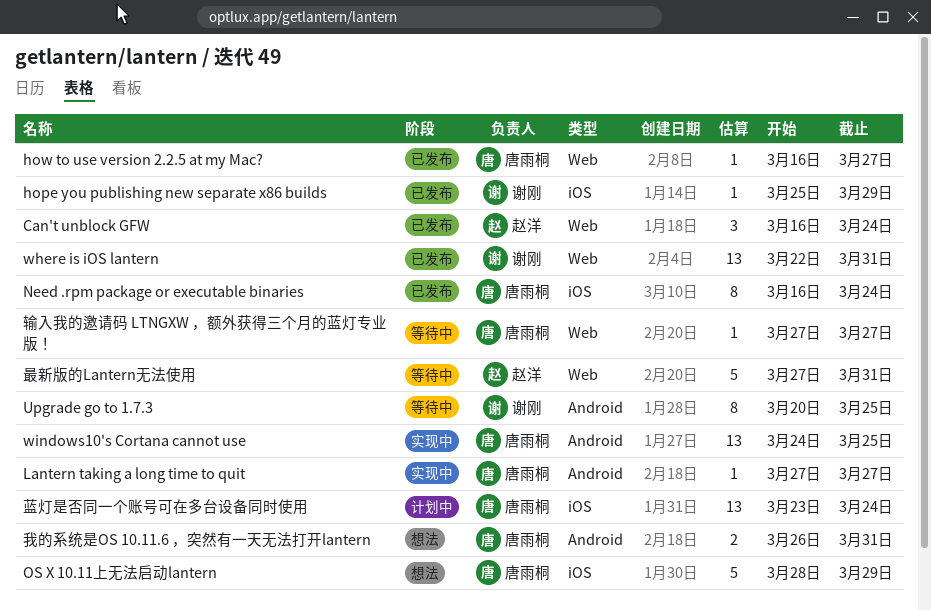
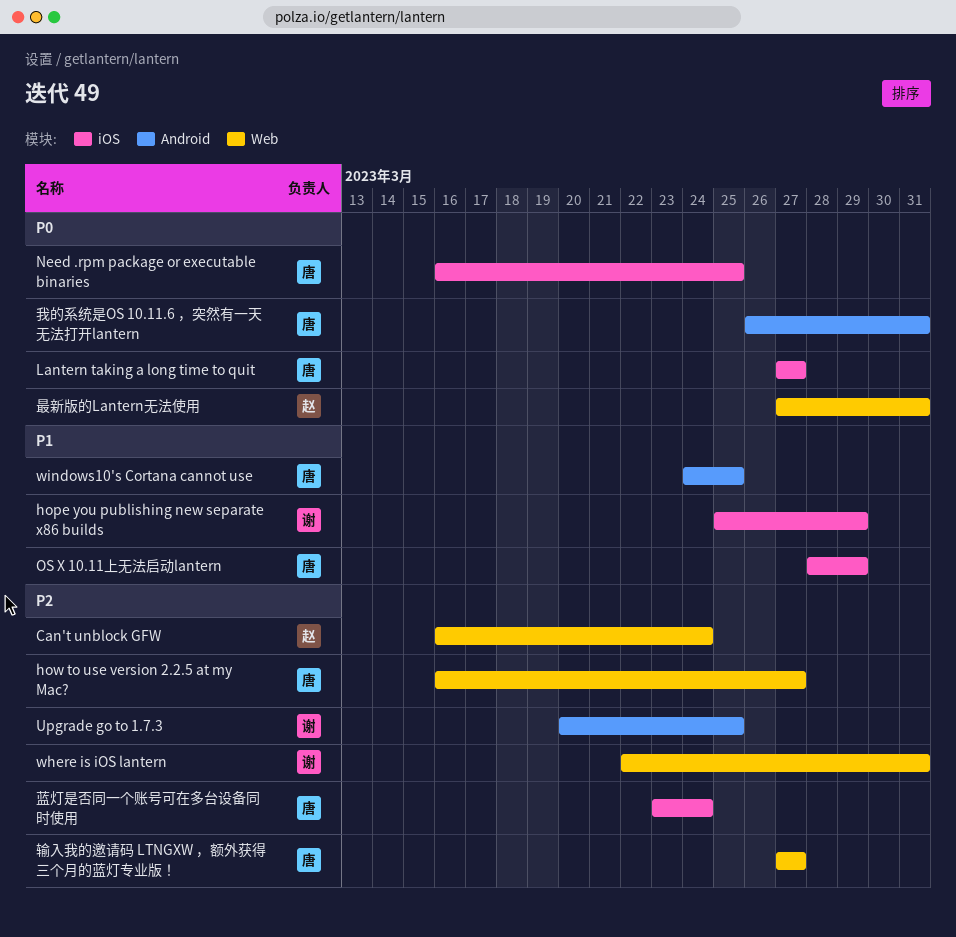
Lantern taking a long time to quit, label: Android -> iOS
Need .rpm package or executable binaries, due: Mar 24 -> Mar 25

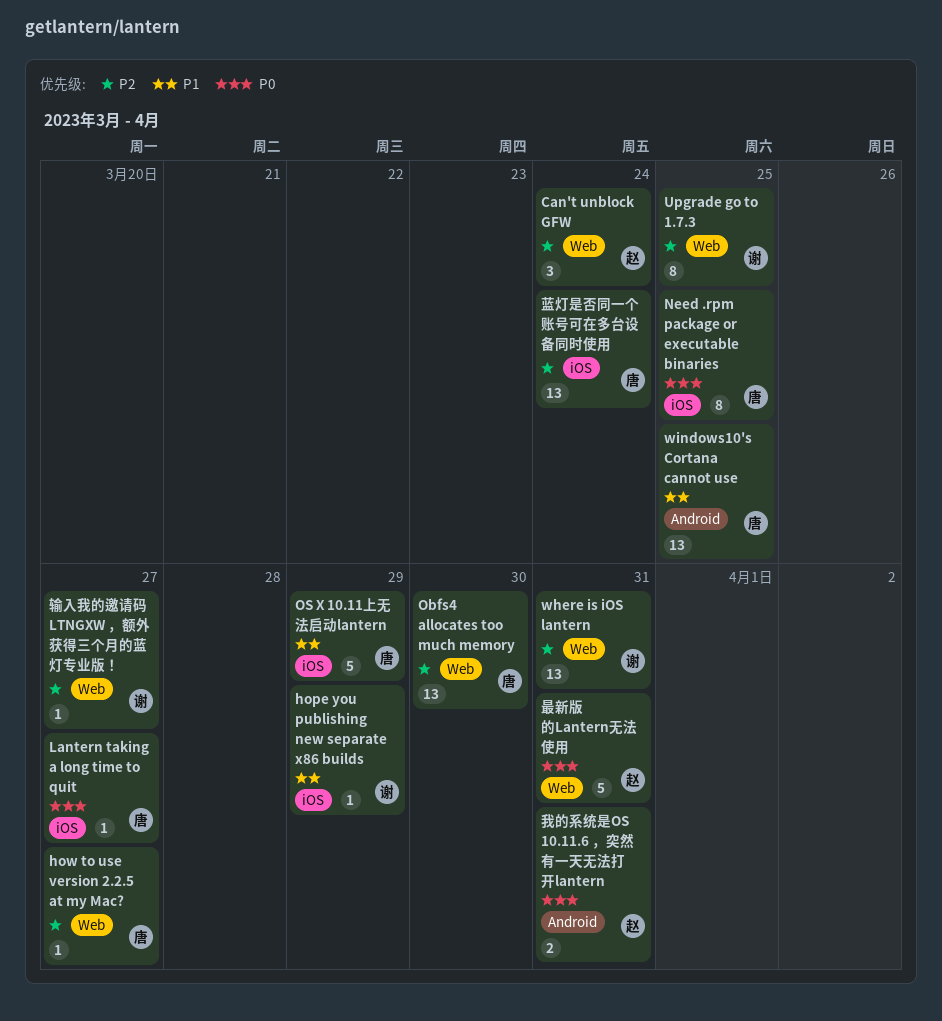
Obfs4 allocates too much memory: none -> present
Upgrade go to 1.7.3, label: Android -> Web
我的系统是OS 10.11.6 ，突然有一天无法打开lantern, owner: 唐 -> 赵
输入我的邀请码 LTNGXW ，额外获得三个月的蓝灯专业版！, owner: 唐 -> 谢

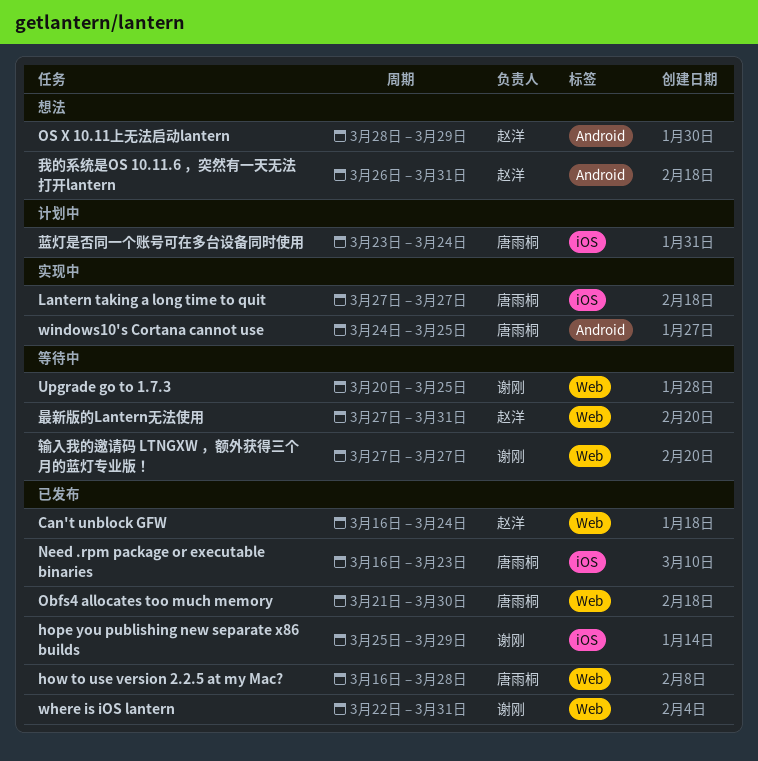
how to use version 2.2.5 at my Mac?, due: Mar 27 -> Mar 28
Need .rpm package or executable binaries, due: Mar 25 -> Mar 23
OS X 10.11上无法启动lantern, owner: 唐雨桐 -> 赵洋
OS X 10.11上无法启动lantern, label: iOS -> Android

